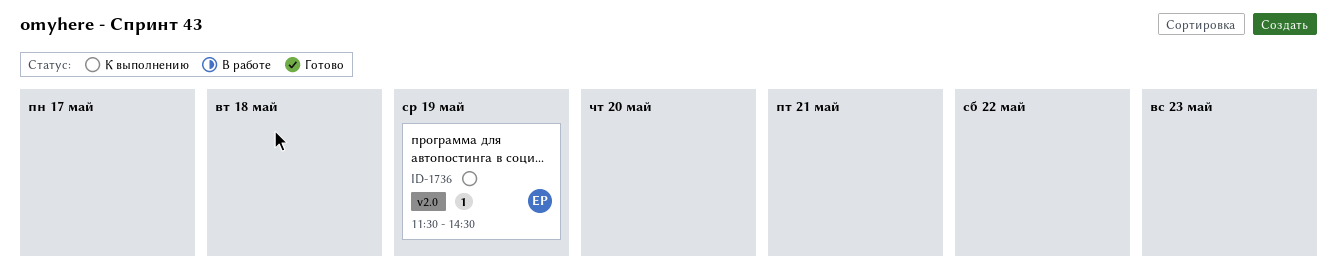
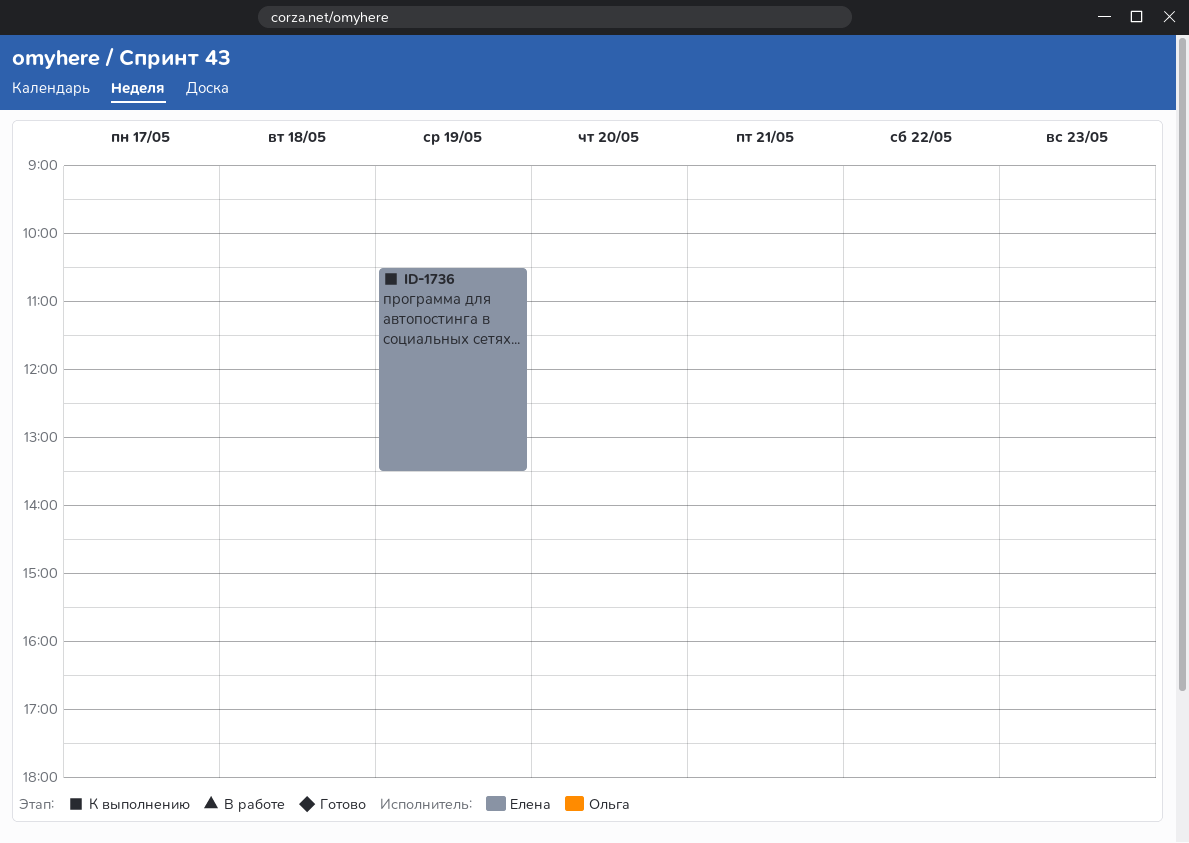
ID-1736, begins: 11:30 -> 10:30
ID-1736, ends: 14:30 -> 13:30

